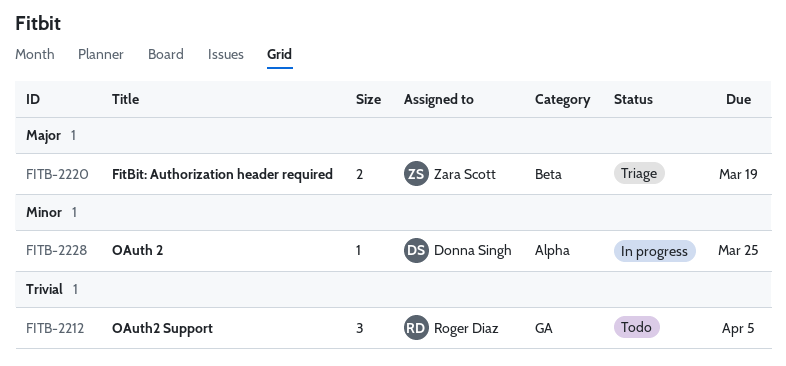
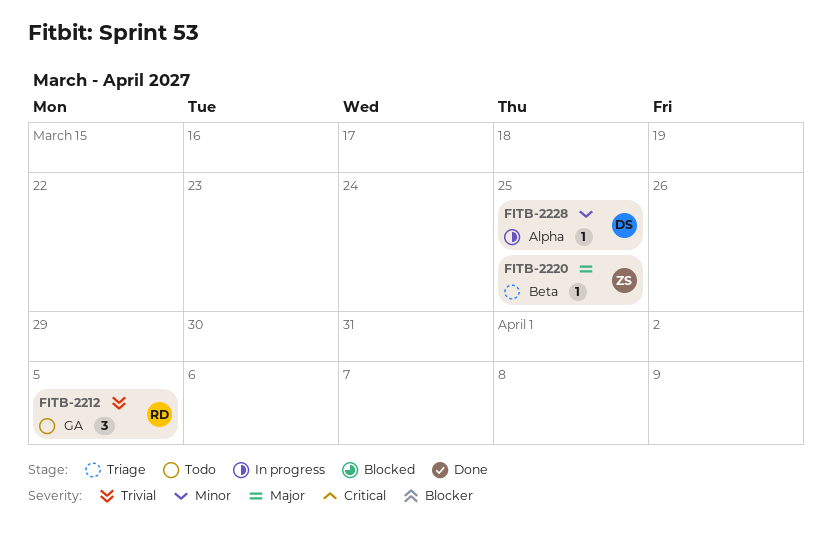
FITB-2220, estimate: 2 -> 1
FITB-2220, due: Mar 19 -> Mar 25

